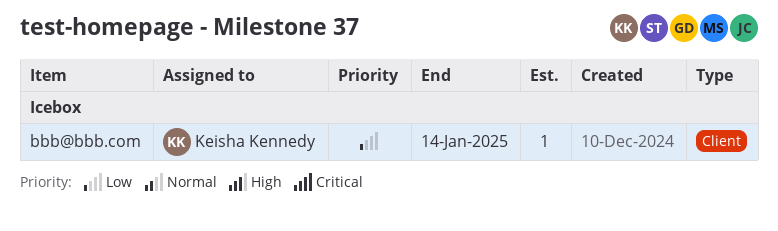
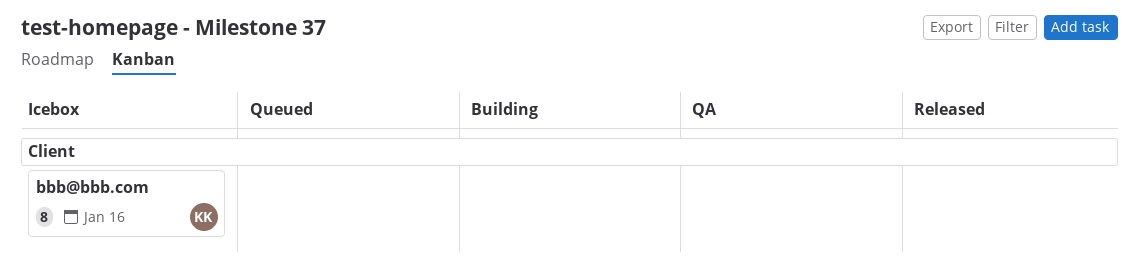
bbb@bbb.com, estimate: 1 -> 8
bbb@bbb.com, due: Jan 14 -> Jan 16

